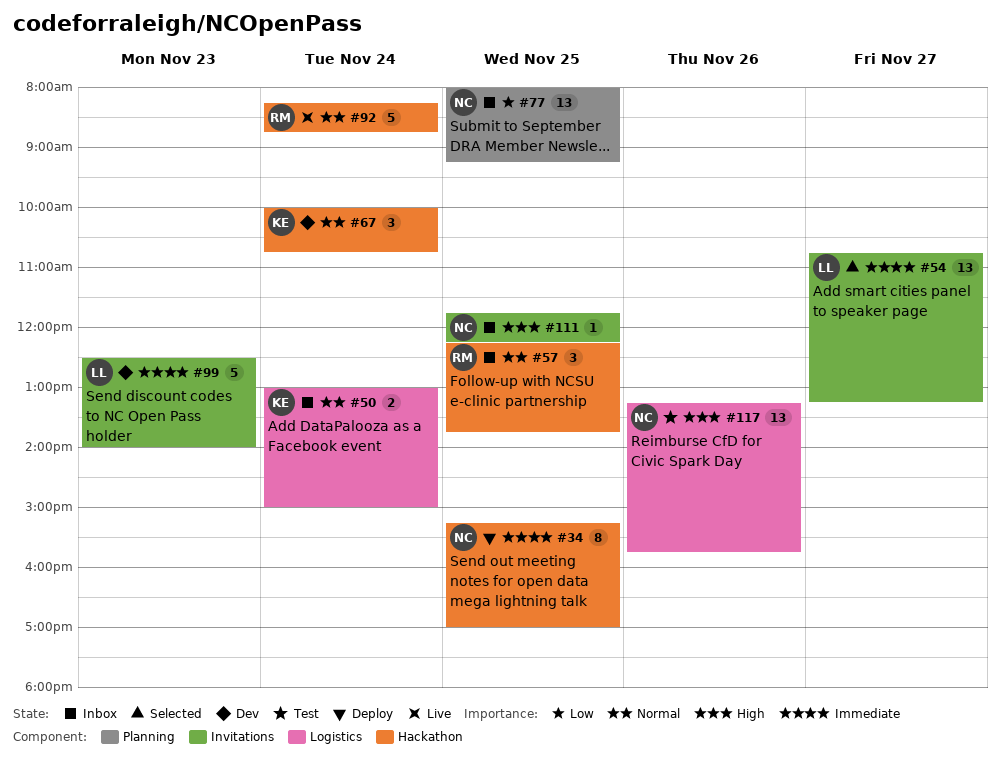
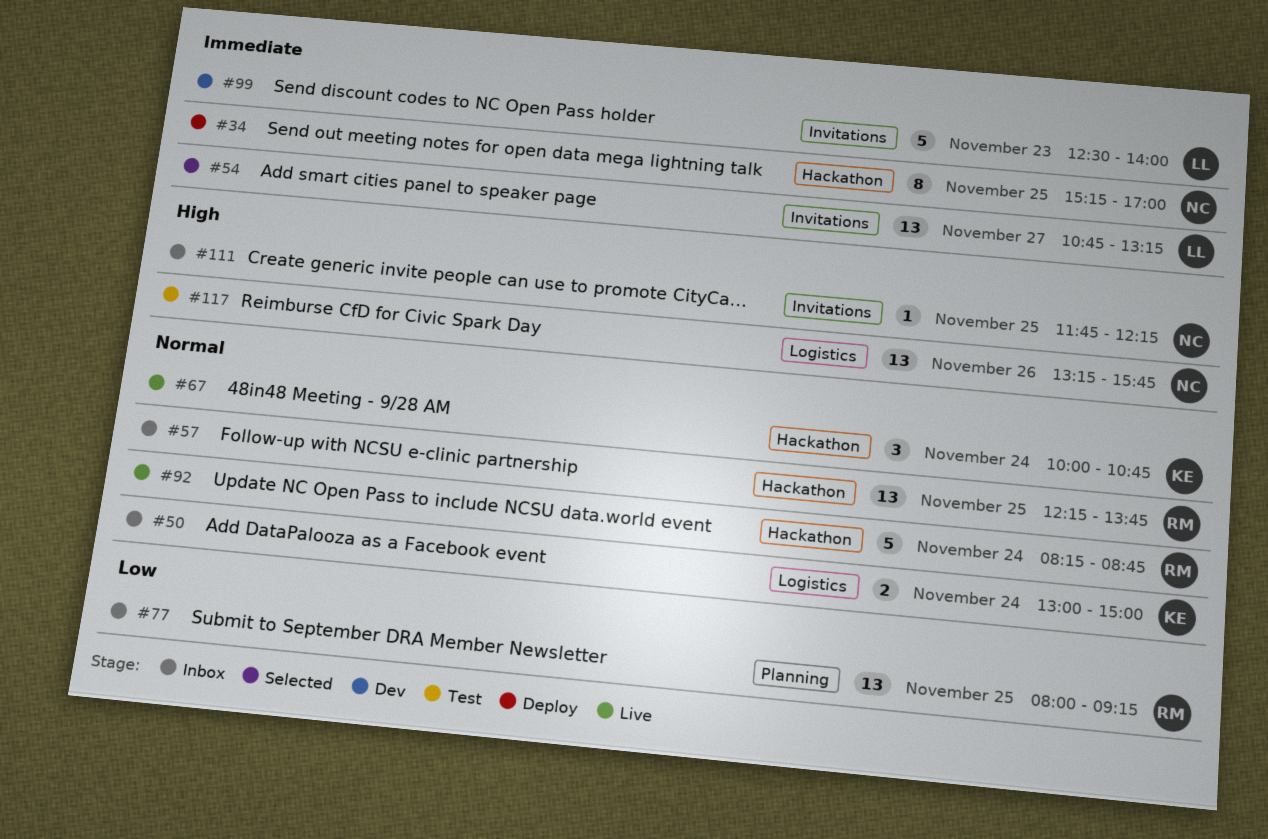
#57, estimate: 3 -> 13
#67, status: Dev -> Live
#77, owner: NC -> RM

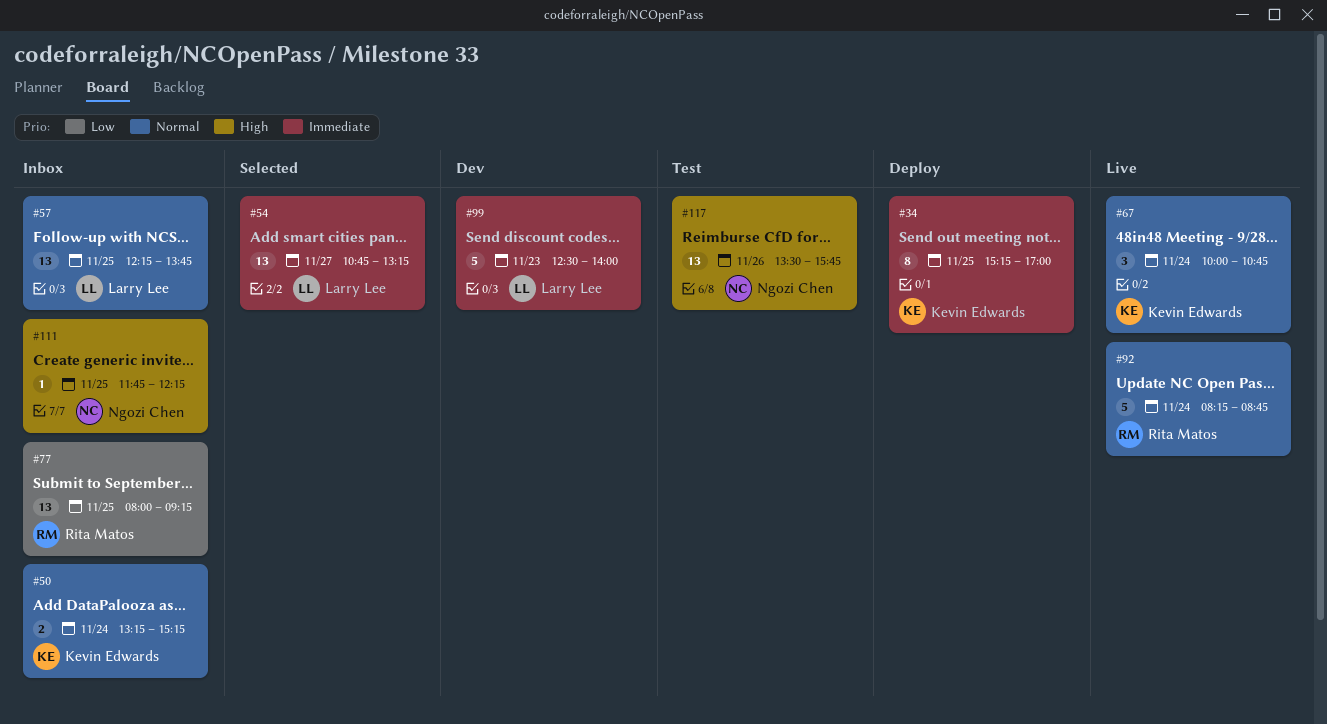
#34, owner: Ngozi Chen -> Kevin Edwards
#50, begins: 13:00 -> 13:15
#50, ends: 15:00 -> 15:15
#57, owner: Rita Matos -> Larry Lee
#117, begins: 13:15 -> 13:30

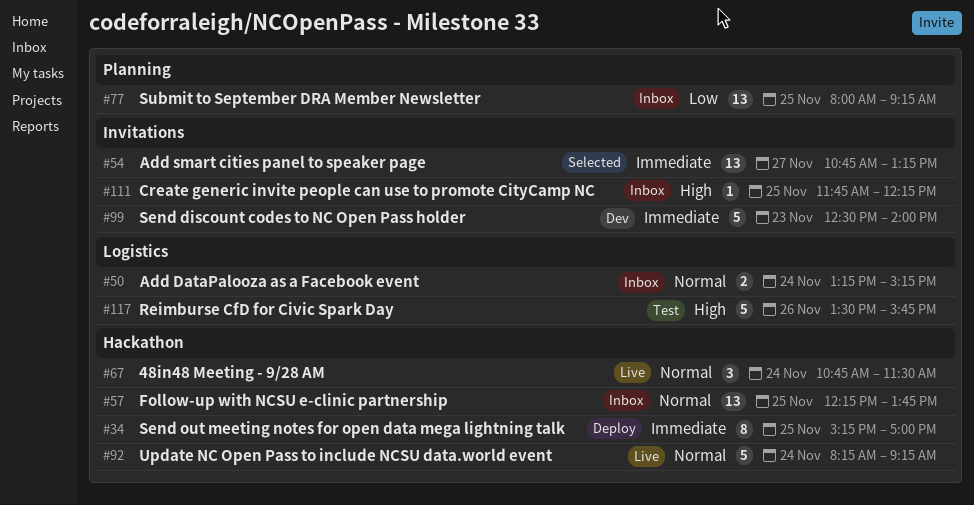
#67, begins: 10:00 -> 10:45
#67, ends: 10:45 -> 11:30
#92, ends: 08:45 -> 09:15
#117, estimate: 13 -> 5

